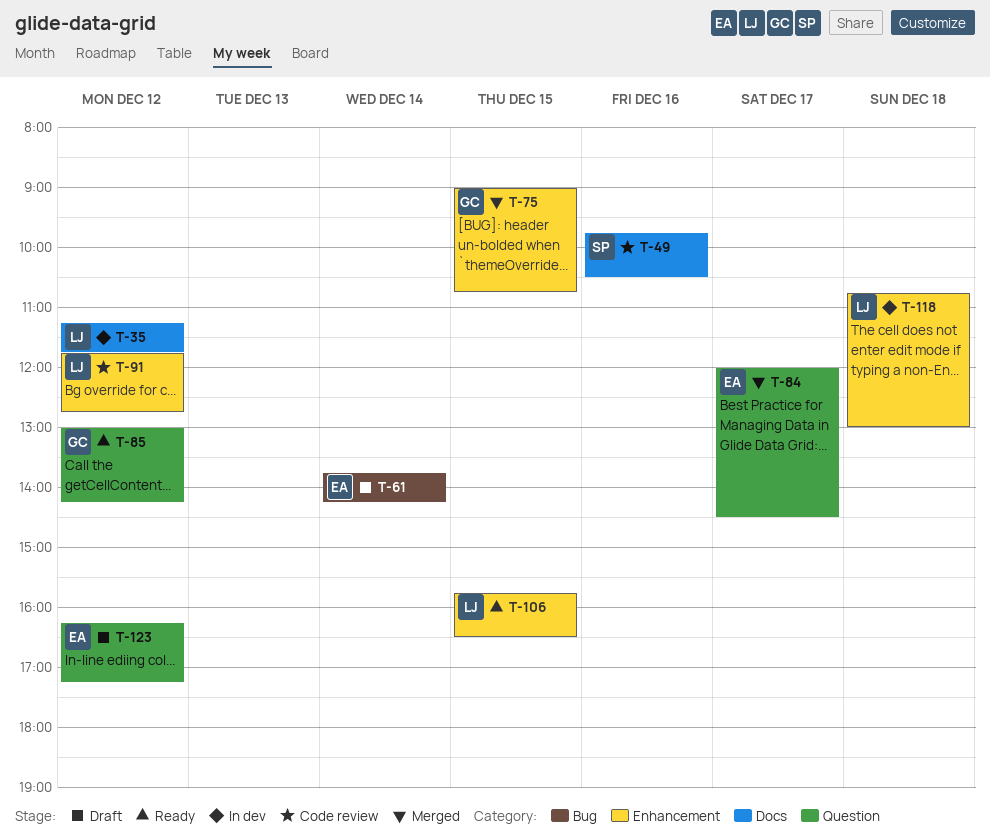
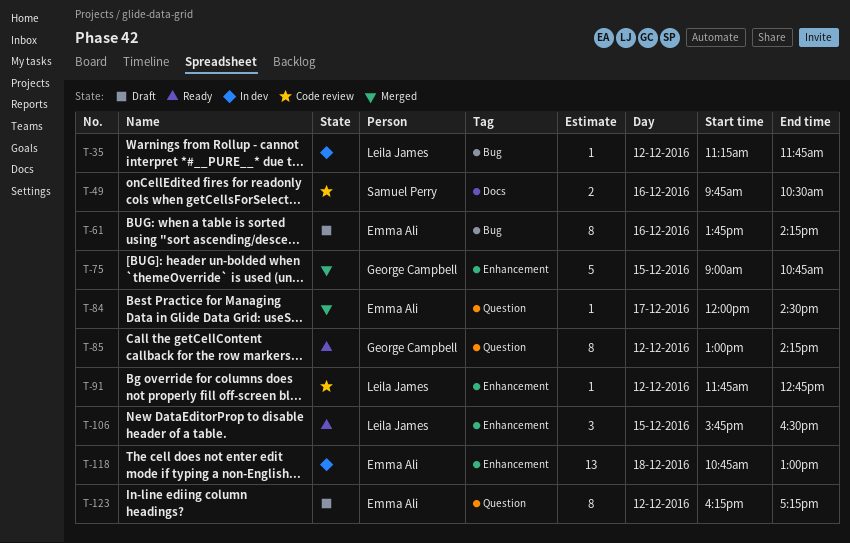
T-35, label: Docs -> Bug
T-61, day: Dec 14 -> Dec 16
T-118, owner: Leila James -> Emma Ali

